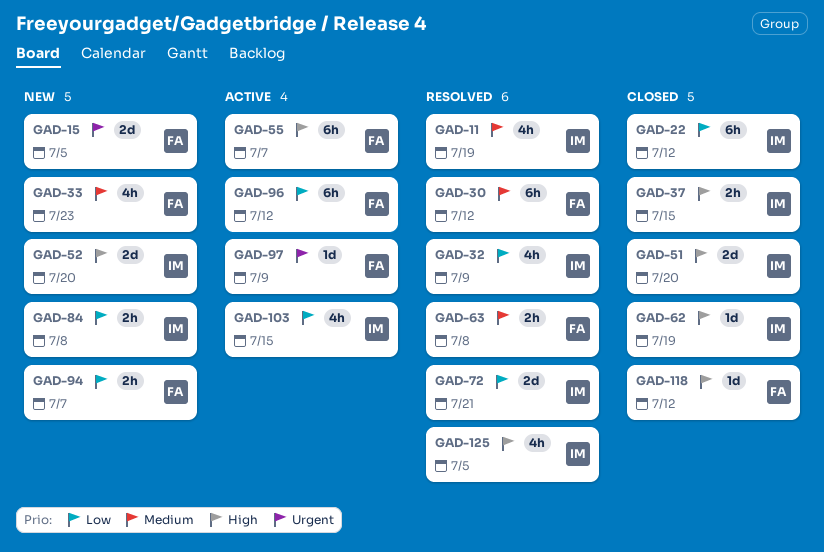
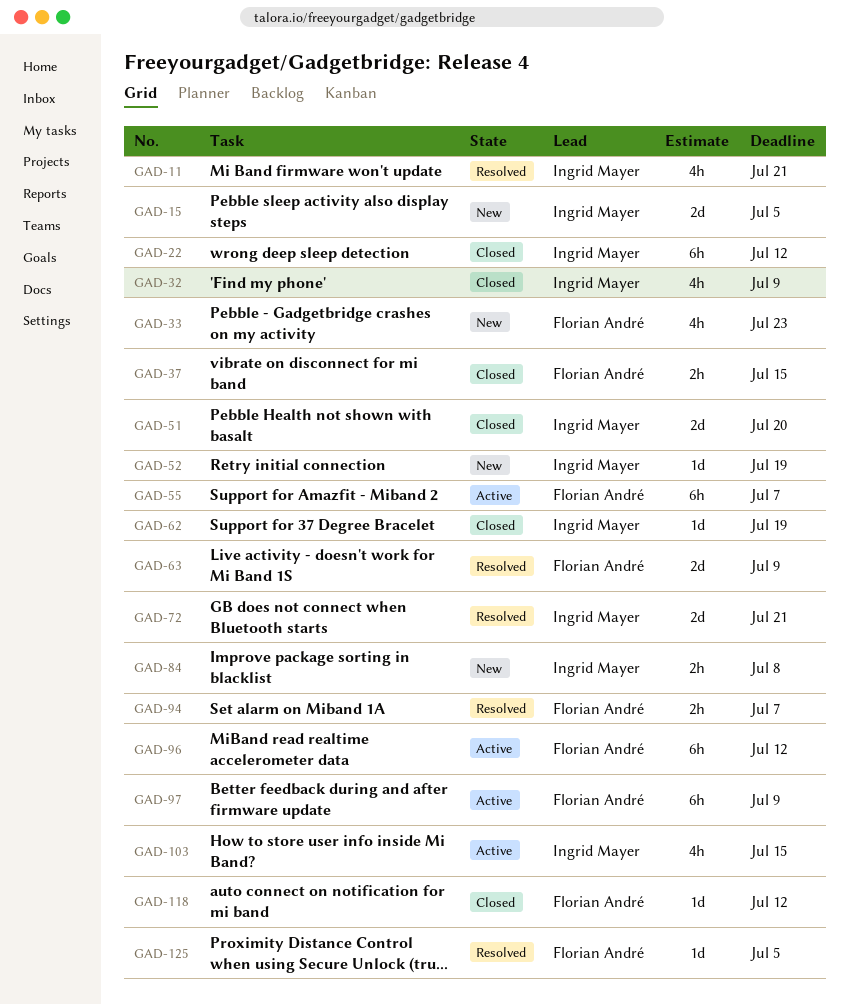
GAD-11, due: Jul 19 -> Jul 21
GAD-15, owner: Florian André -> Ingrid Mayer
GAD-30: present -> none
GAD-32, status: Resolved -> Closed
GAD-37, owner: Ingrid Mayer -> Florian André
GAD-52, estimate: 2d -> 1d
GAD-52, due: Jul 20 -> Jul 19
GAD-63, estimate: 2h -> 2d
GAD-63, due: Jul 8 -> Jul 9
GAD-94, status: New -> Resolved
GAD-97, estimate: 1d -> 6h
GAD-125, owner: Ingrid Mayer -> Florian André
GAD-125, estimate: 4h -> 1d

